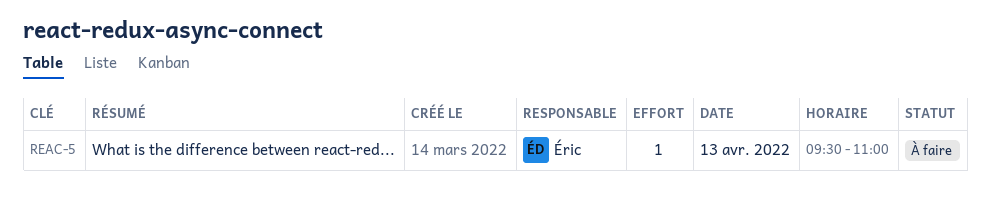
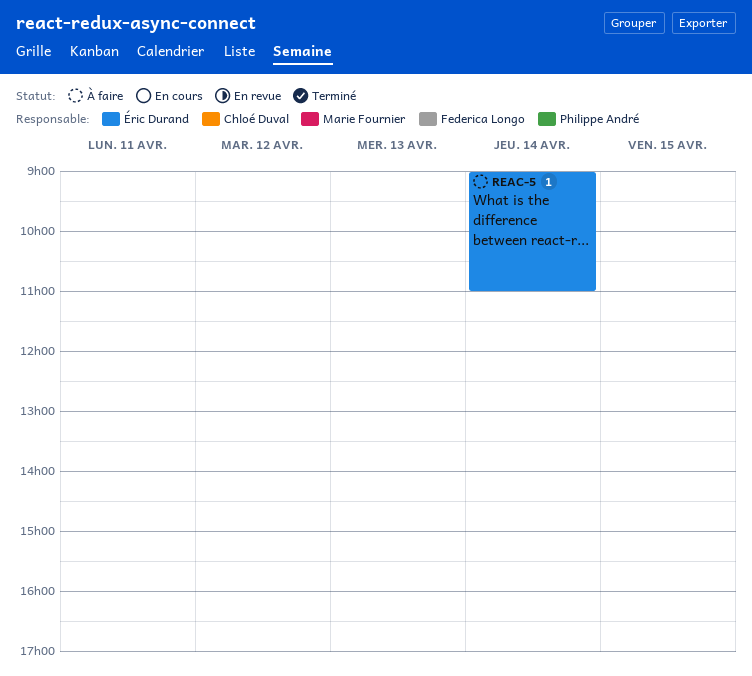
REAC-5, day: Apr 13 -> Apr 14
REAC-5, begins: 09:30 -> 09:00

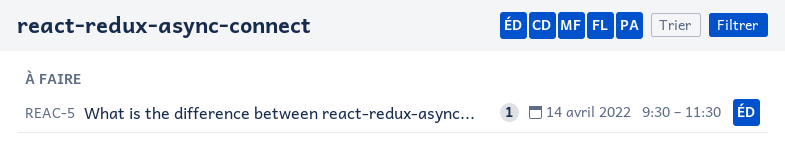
REAC-5, begins: 09:00 -> 09:30
REAC-5, ends: 11:00 -> 11:30

